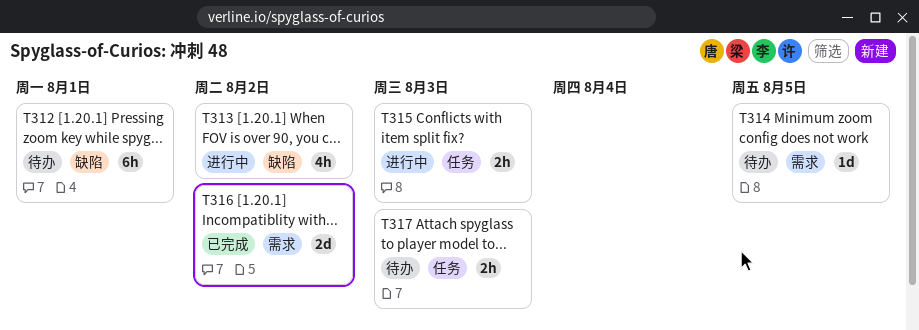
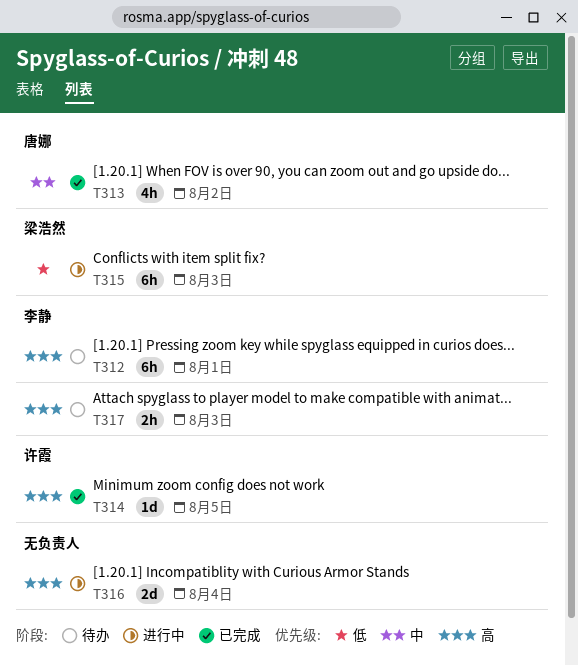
T313, status: 进行中 -> 已完成
T314, status: 待办 -> 已完成
T315, estimate: 2h -> 6h
T316, status: 已完成 -> 进行中
T316, due: Aug 2 -> Aug 4

